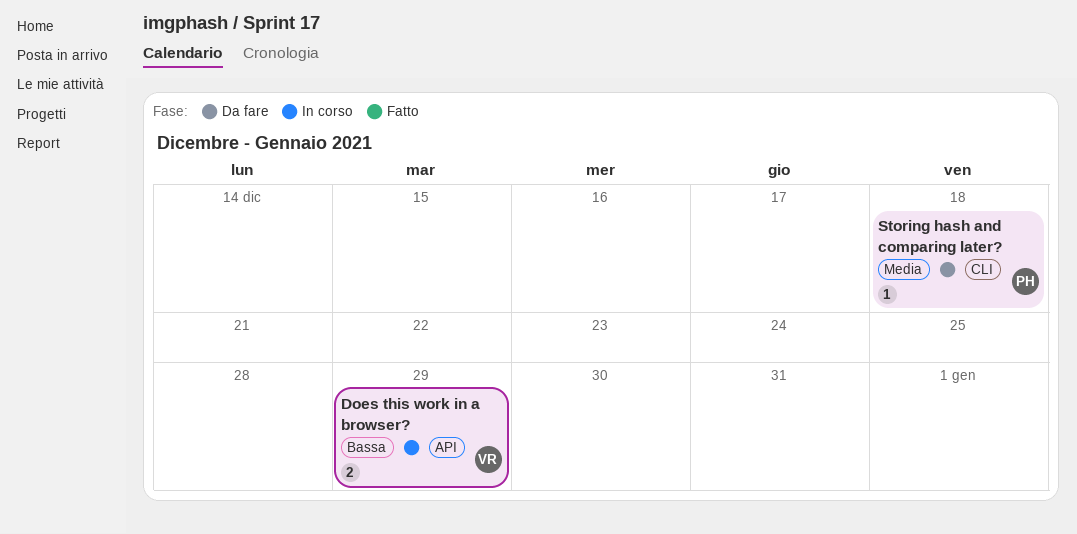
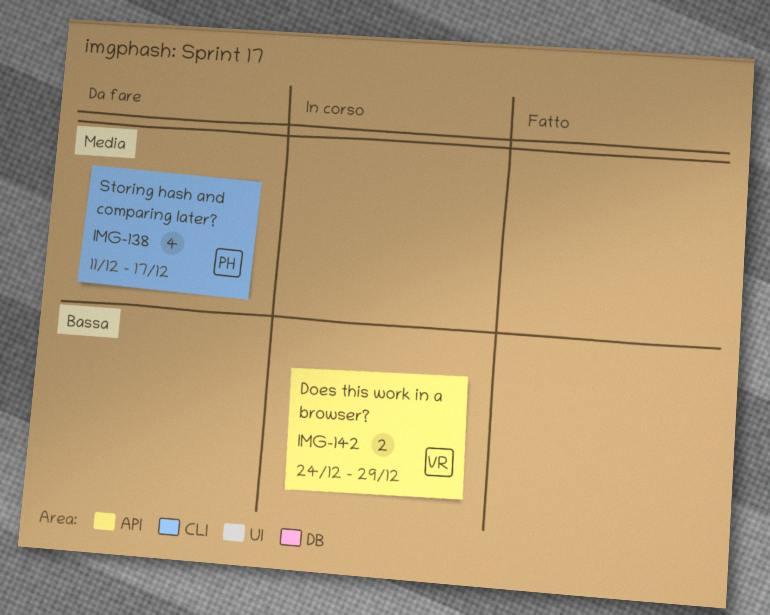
Storing hash and comparing later?, estimate: 1 -> 4
Storing hash and comparing later?, due: Dec 18 -> Dec 17

